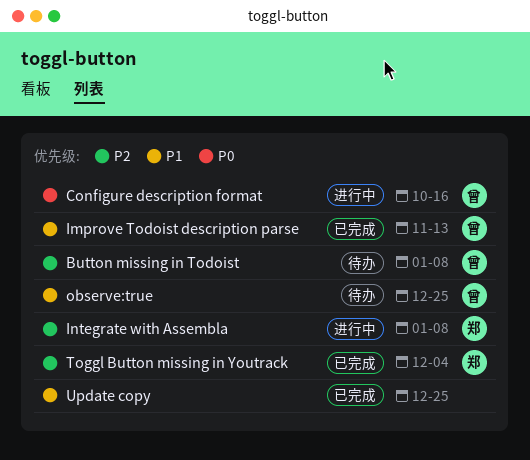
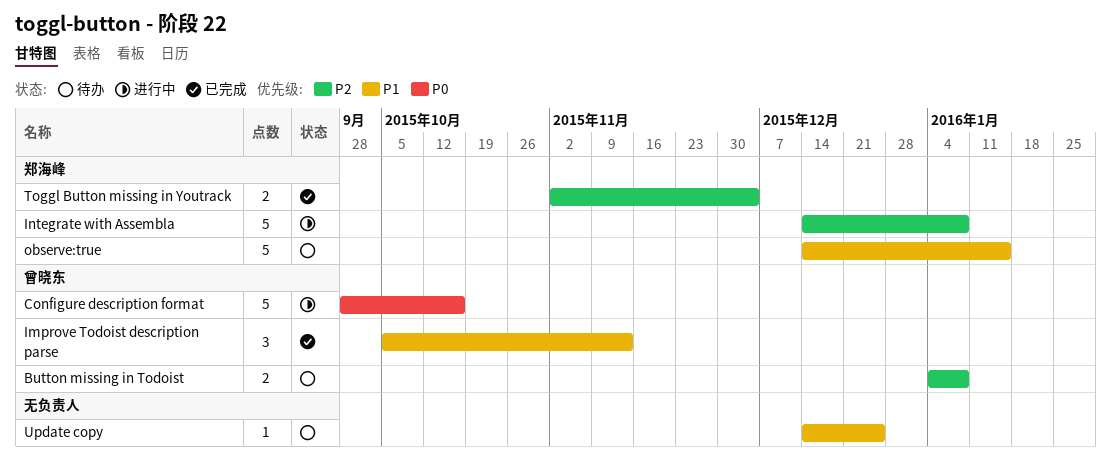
observe:true, owner: 曾晓东 -> 郑海峰
observe:true, due: Dec 25 -> Jan 15
Update copy, status: 已完成 -> 待办

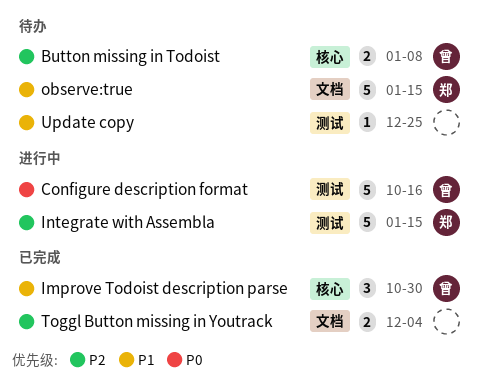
Improve Todoist description parse, due: Nov 13 -> Oct 30
Integrate with Assembla, due: Jan 8 -> Jan 15
Toggl Button missing in Youtrack, owner: 郑海峰 -> none

